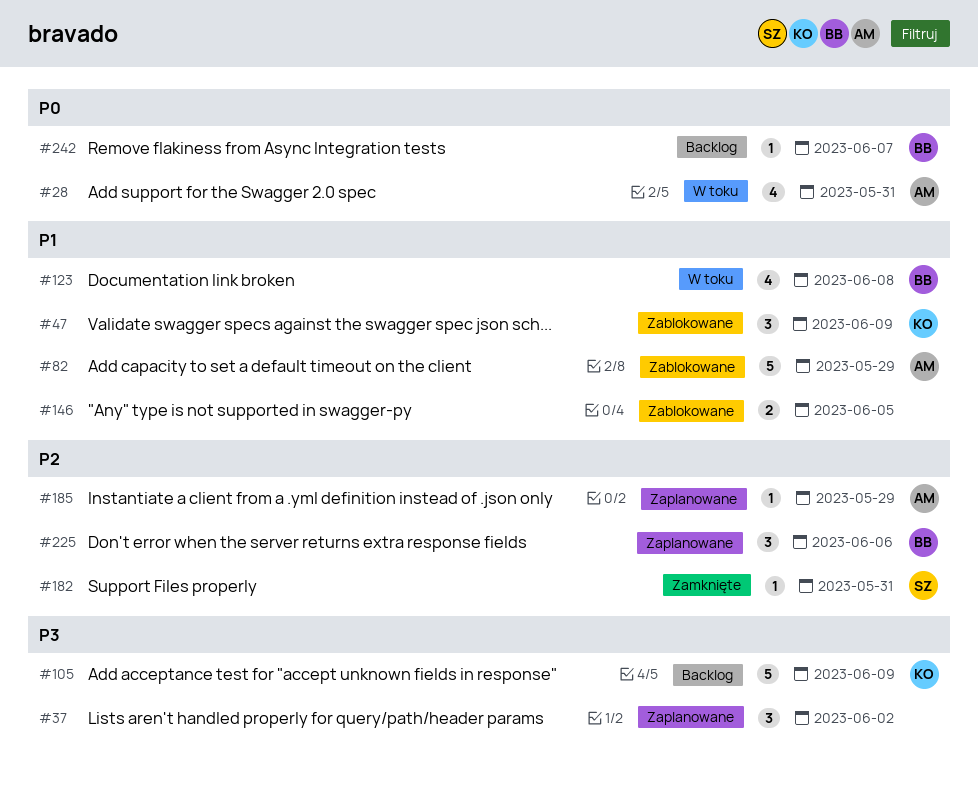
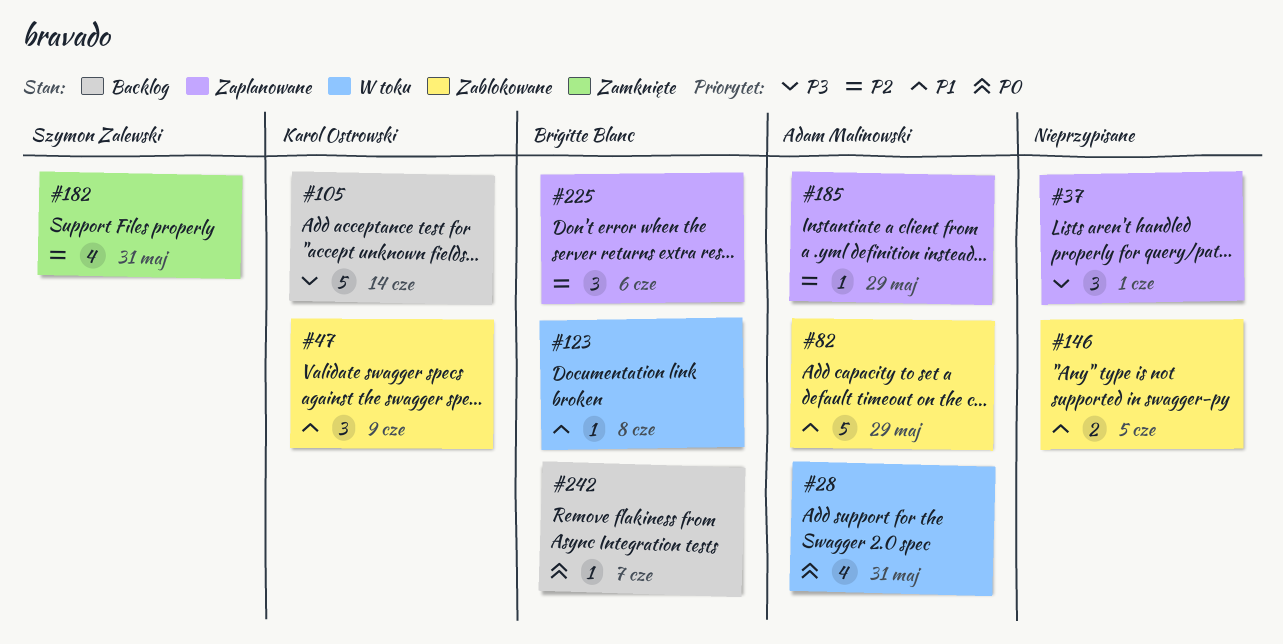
#37, due: Jun 2 -> Jun 1
#105, due: Jun 9 -> Jun 14
#123, estimate: 4 -> 1
#182, estimate: 1 -> 4

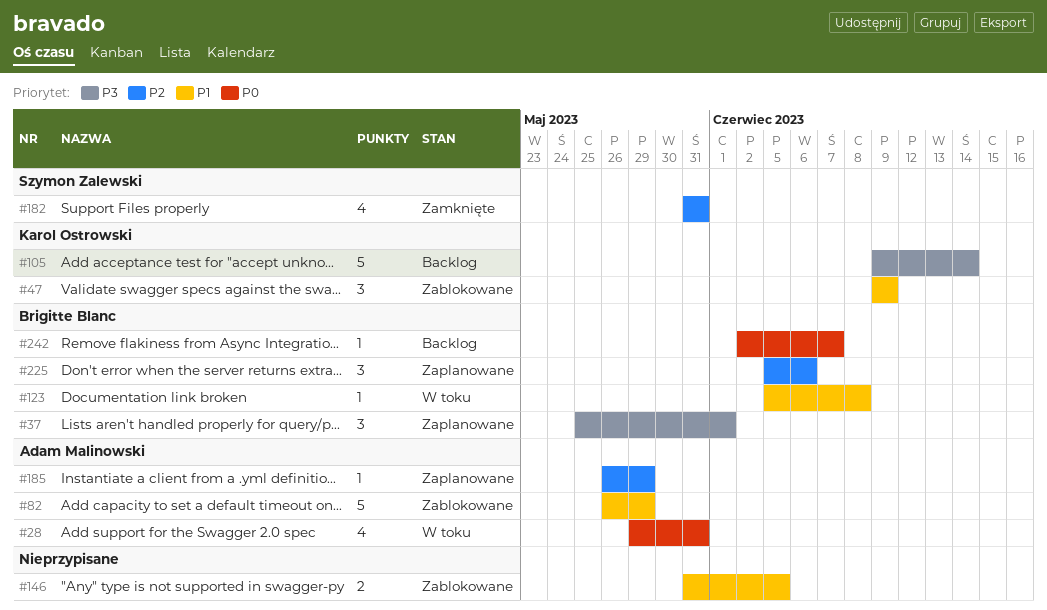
#37, owner: none -> Brigitte Blanc

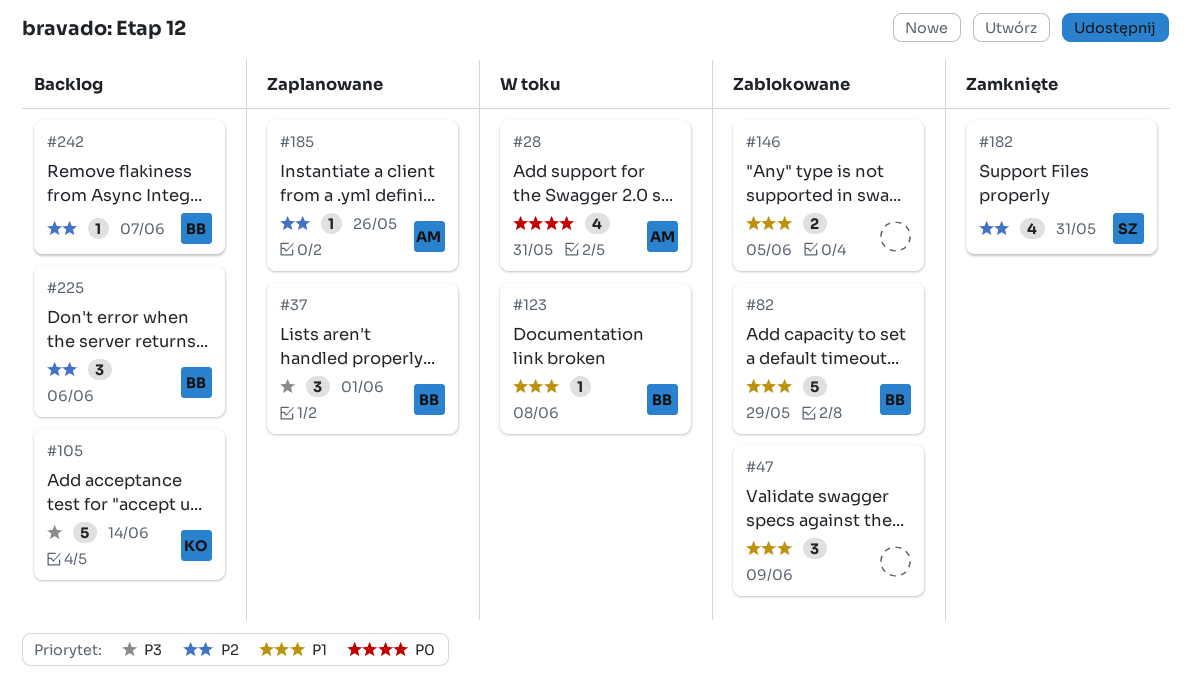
#47, owner: Karol Ostrowski -> none
#82, owner: Adam Malinowski -> Brigitte Blanc
#185, due: May 29 -> May 26
#225, status: Zaplanowane -> Backlog
#242, priority: P0 -> P2

